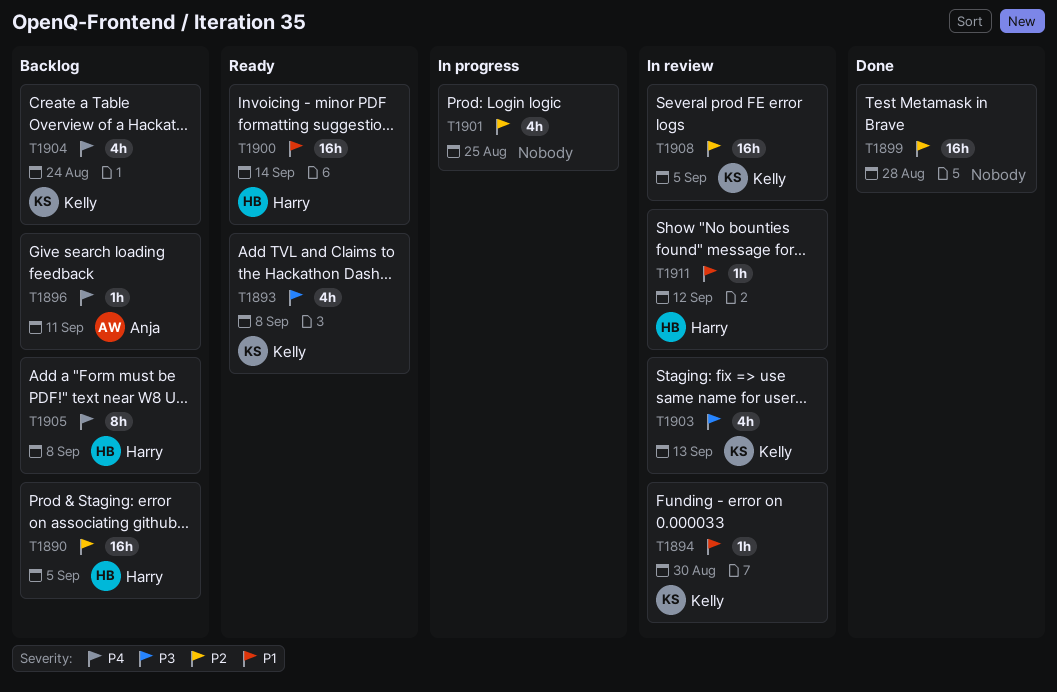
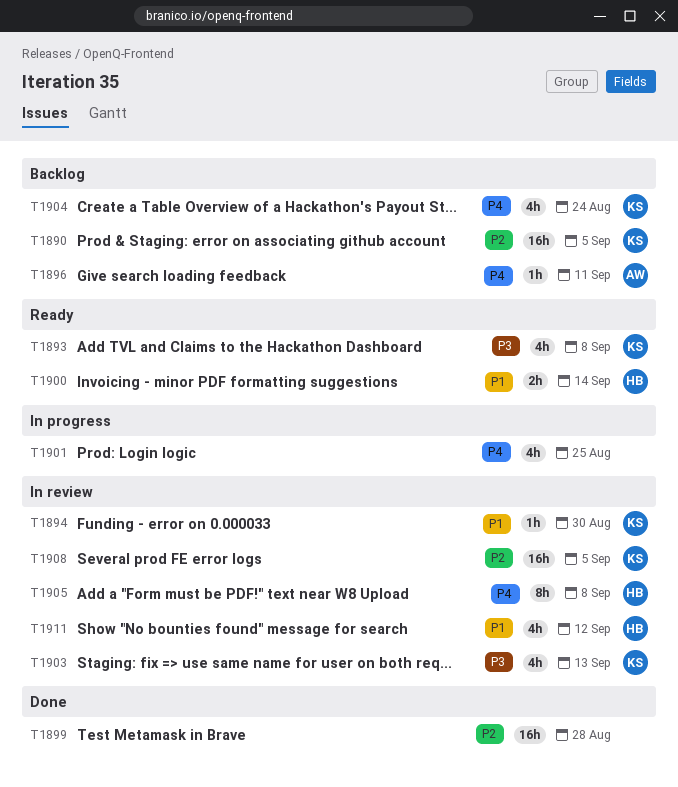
T1890, owner: Harry -> Kelly
T1900, estimate: 16h -> 2h
T1901, priority: P2 -> P4
T1905, status: Backlog -> In review
T1911, estimate: 1h -> 4h

